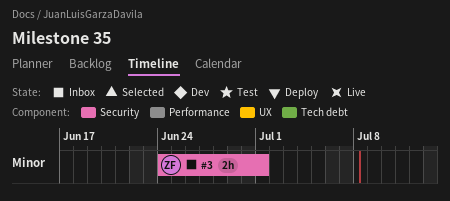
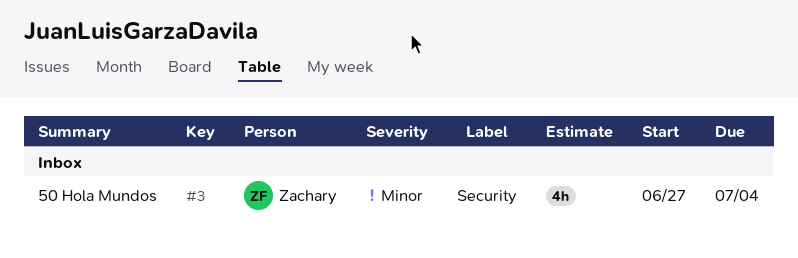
#3, estimate: 2h -> 4h
#3, start: Jun 24 -> Jun 27
#3, due: Jul 1 -> Jul 4

